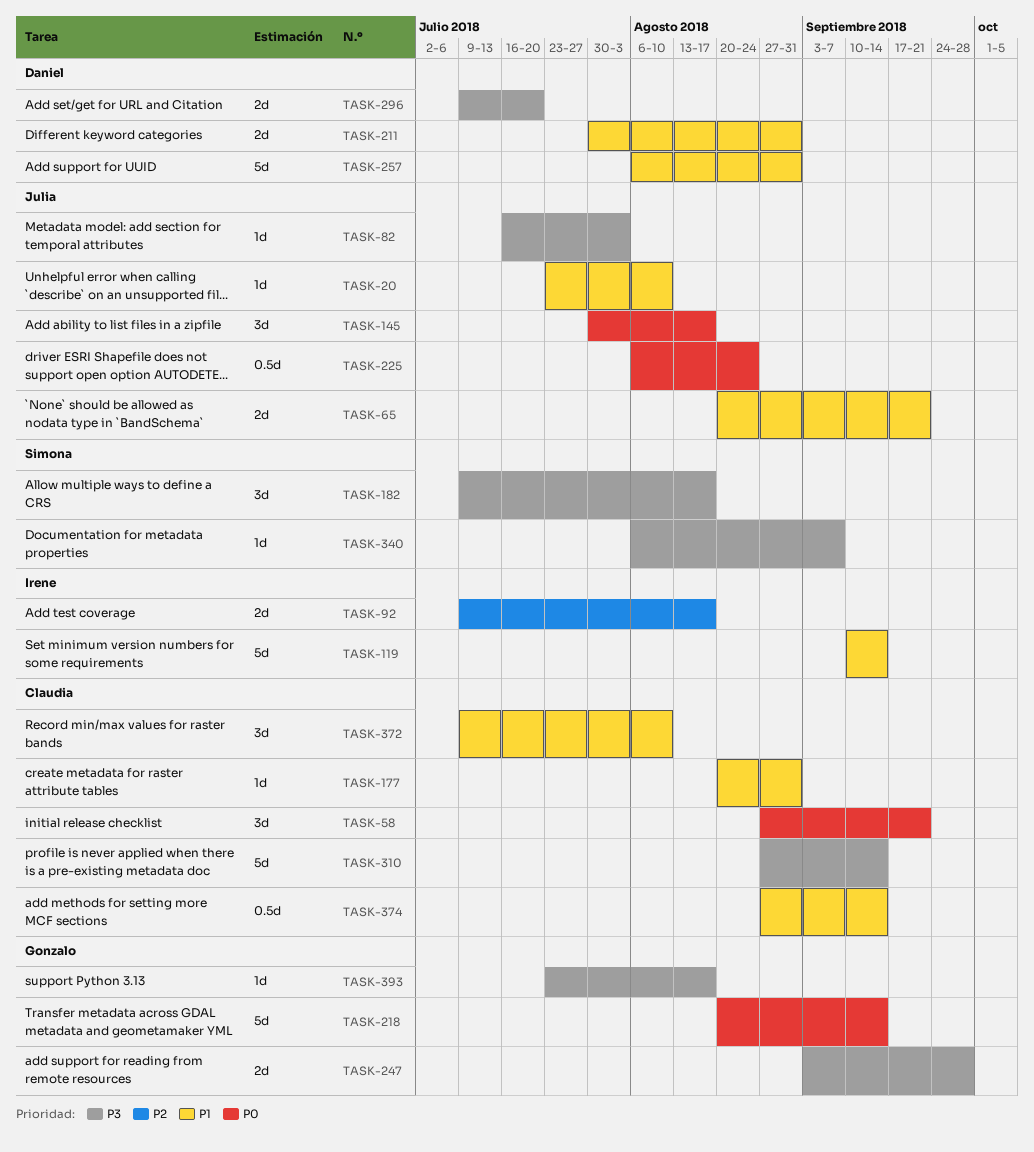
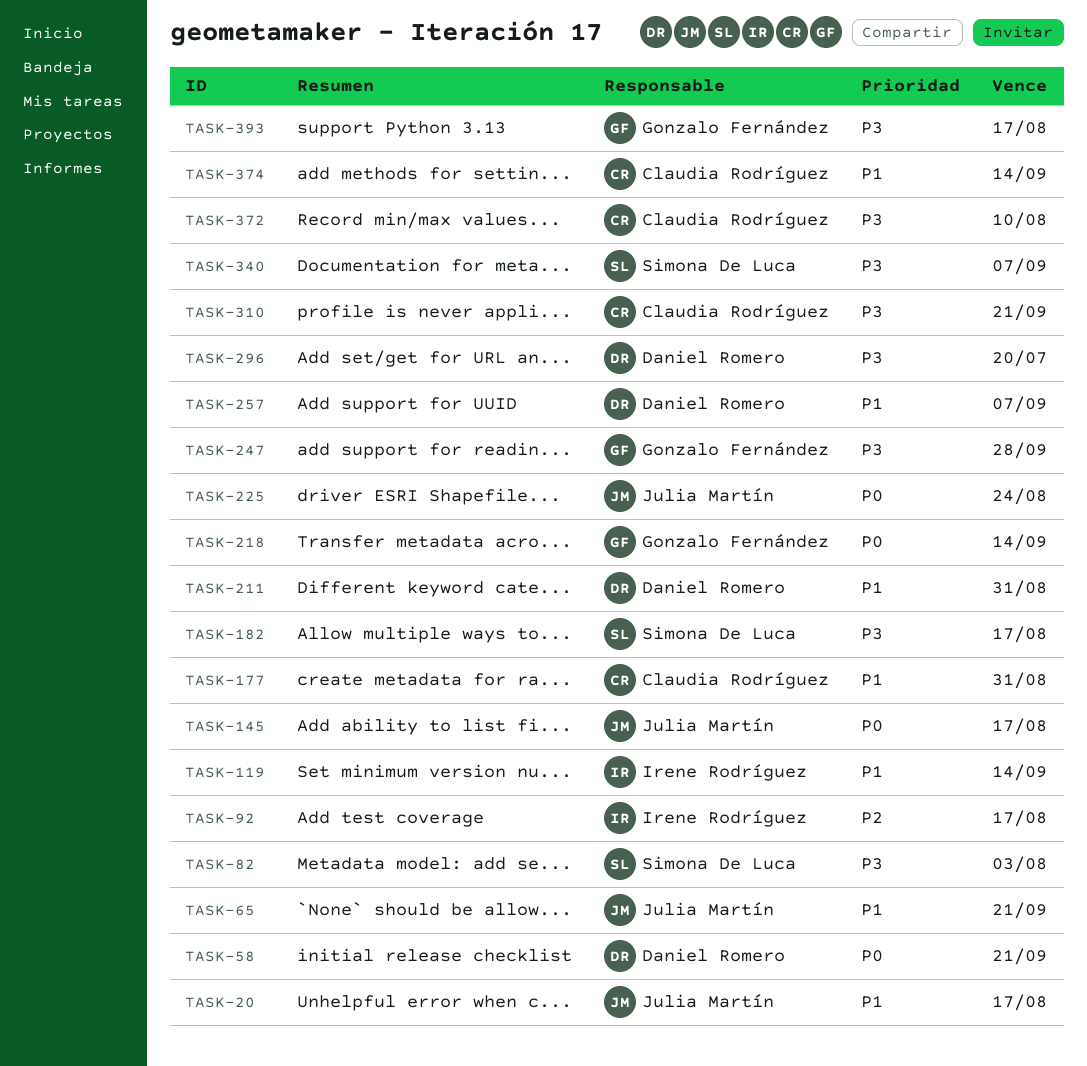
TASK-20, due: Aug 10 -> Aug 17
TASK-58, owner: Claudia Rodríguez -> Daniel Romero
TASK-82, owner: Julia Martín -> Simona De Luca
TASK-257, due: Aug 31 -> Sep 7
TASK-310, due: Sep 14 -> Sep 21
TASK-372, priority: P1 -> P3

